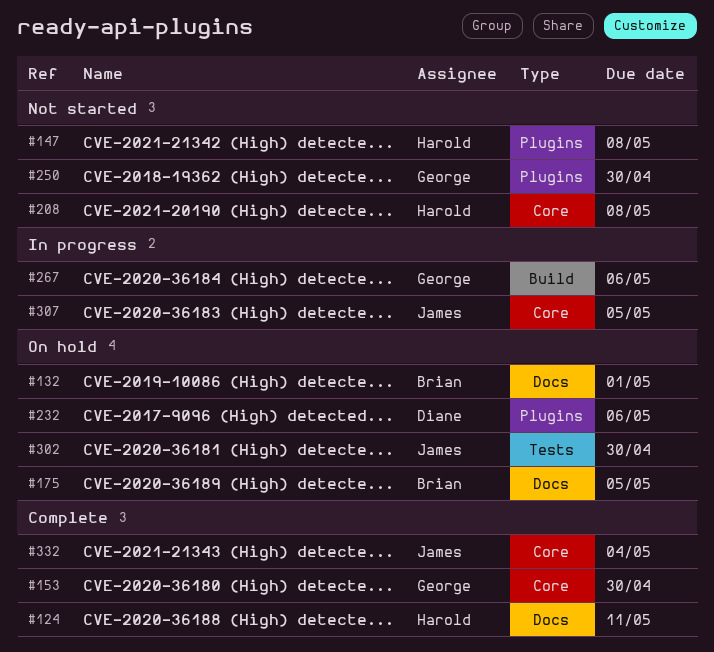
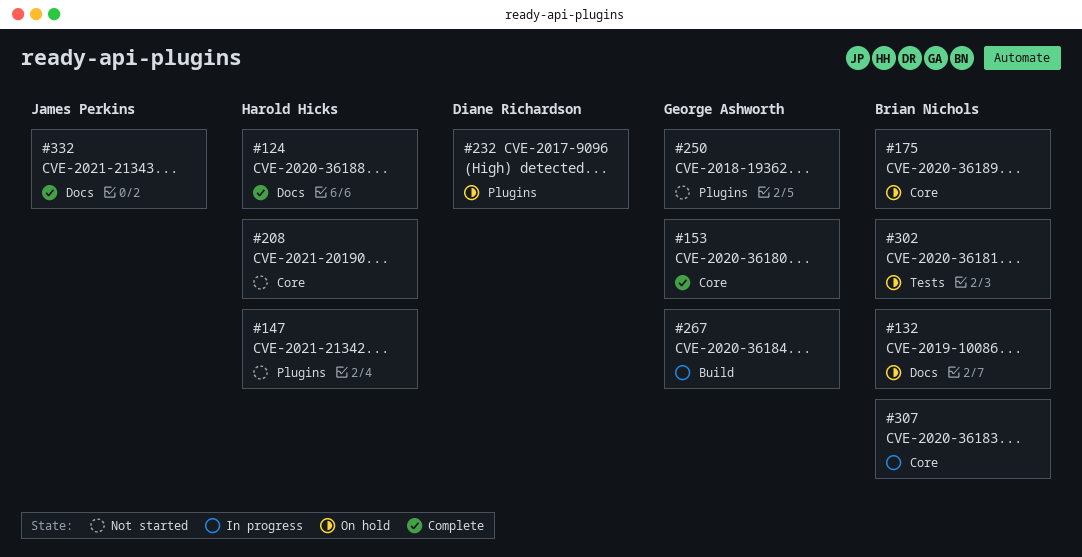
#175, label: Docs -> Core
#302, owner: James Perkins -> Brian Nichols
#307, owner: James Perkins -> Brian Nichols
#332, label: Core -> Docs

